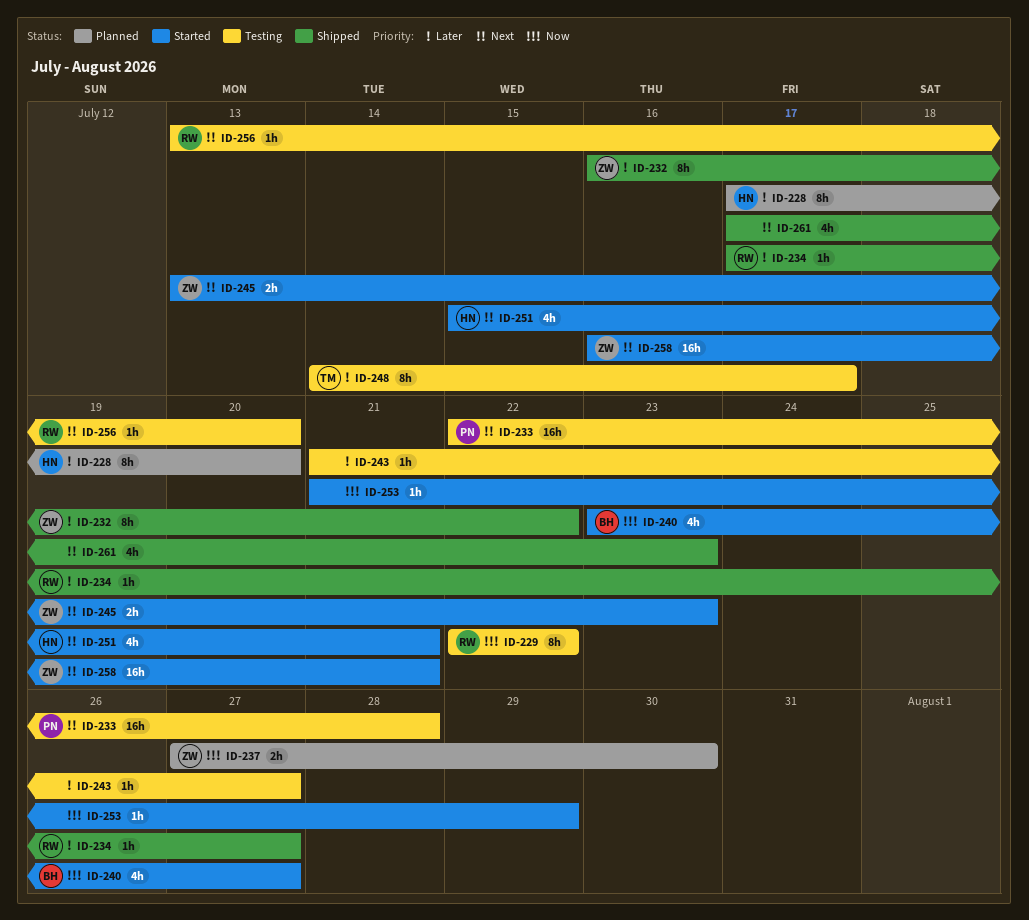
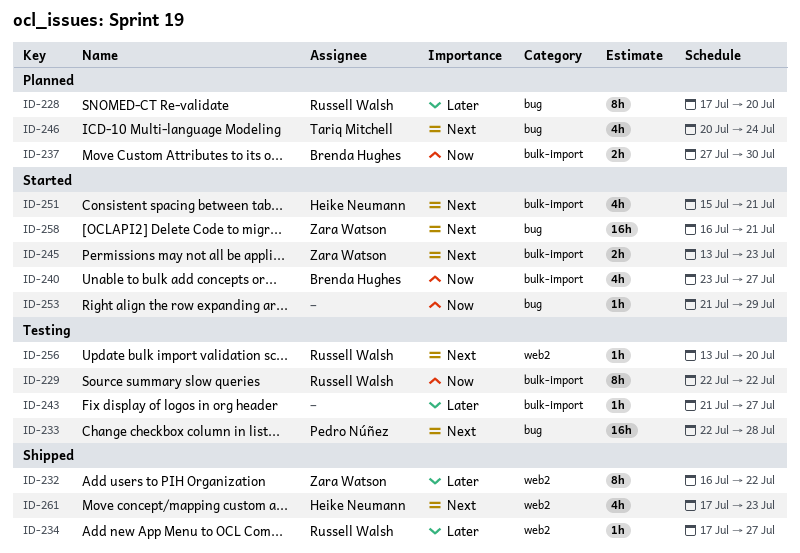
ID-228, owner: Heike Neumann -> Russell Walsh
ID-237, owner: Zara Watson -> Brenda Hughes
ID-246: none -> present
ID-248: present -> none
ID-261, owner: none -> Heike Neumann

